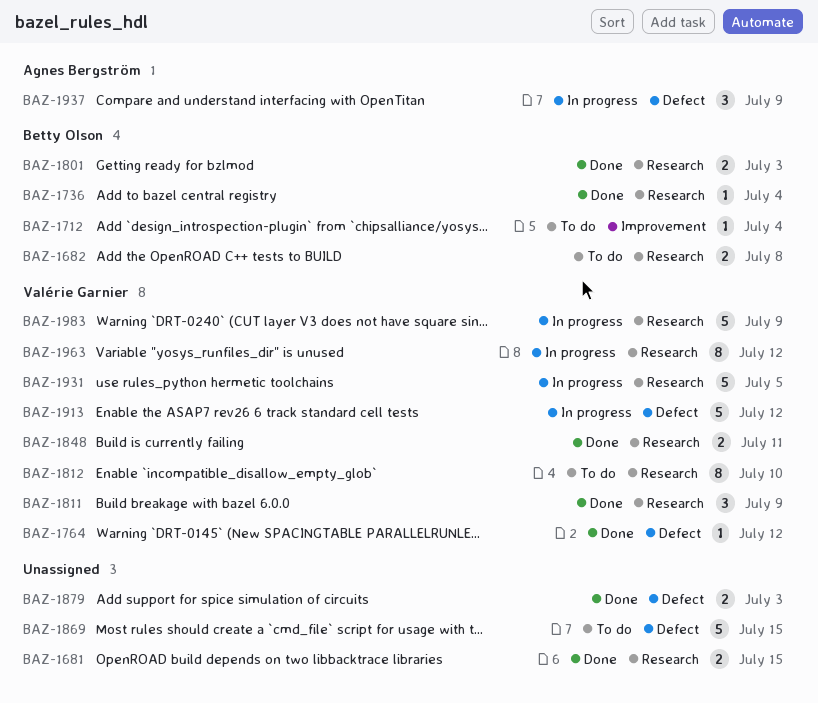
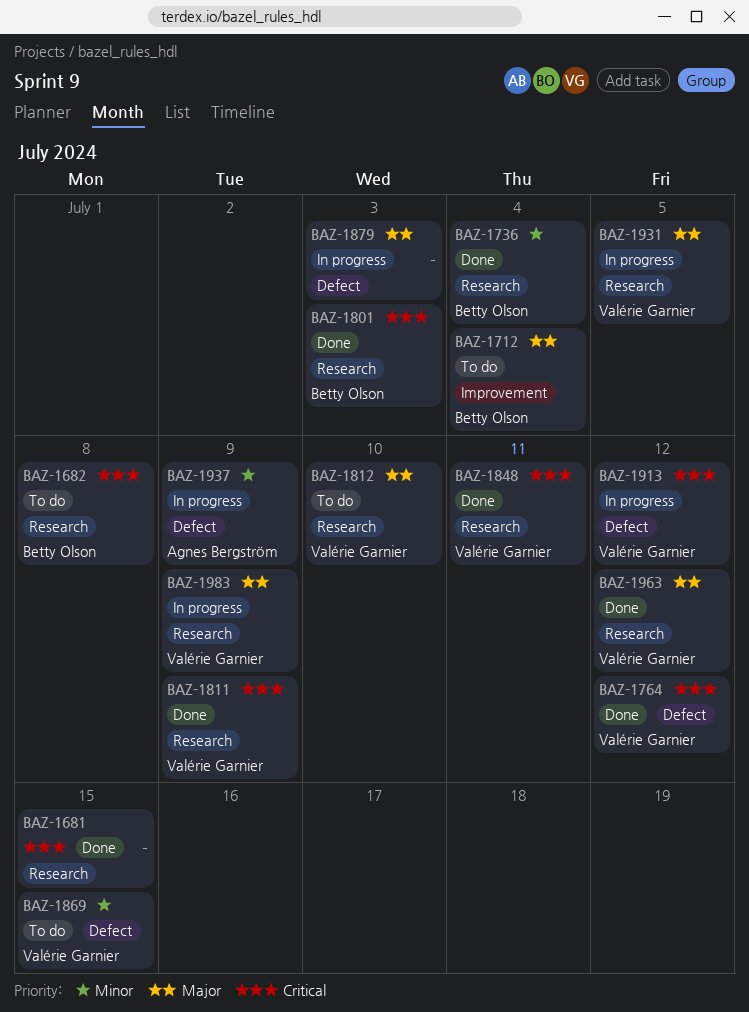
BAZ-1869, owner: none -> Valérie Garnier
BAZ-1879, status: Done -> In progress
BAZ-1963, status: In progress -> Done

